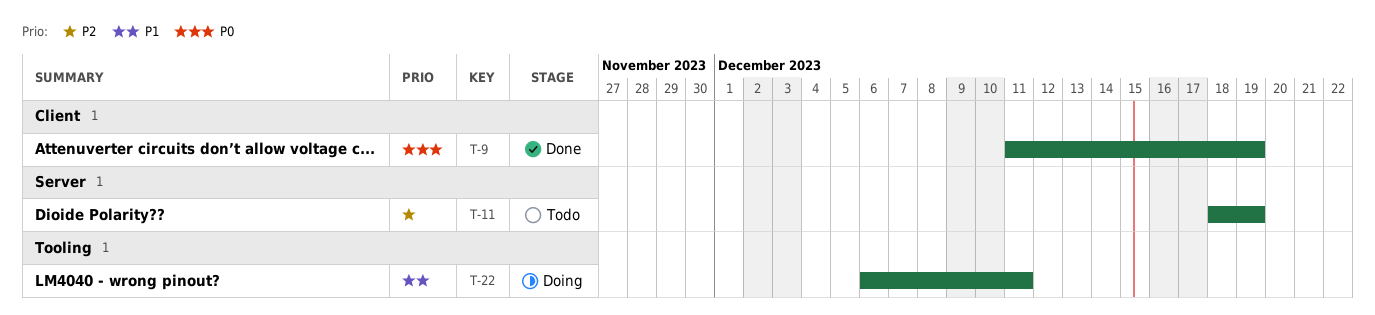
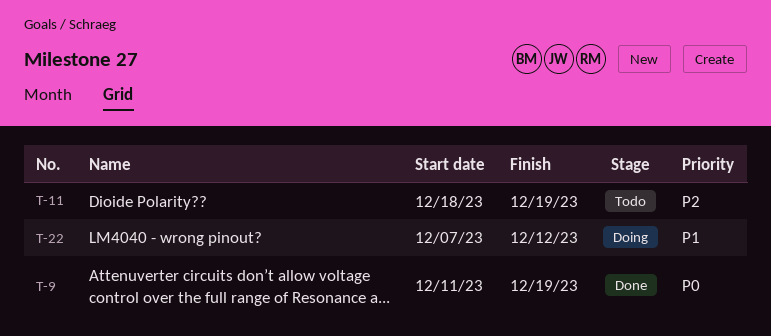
T-22, start: Dec 6 -> Dec 7
T-22, due: Dec 11 -> Dec 12

